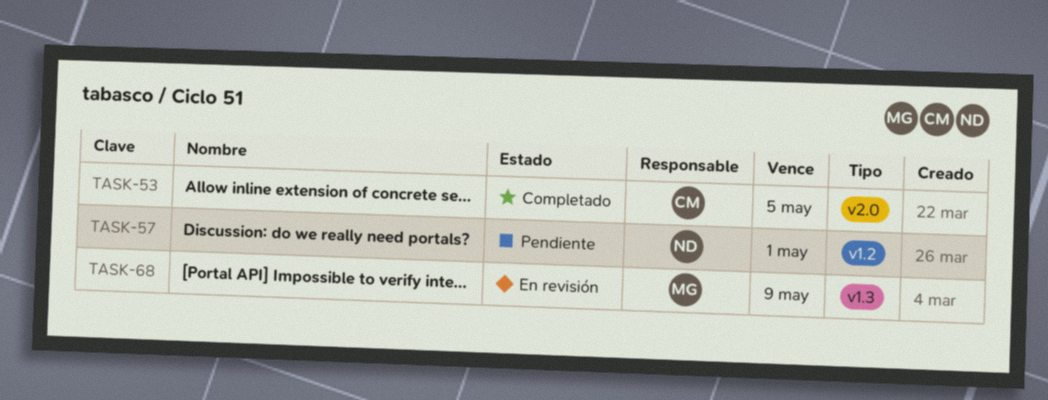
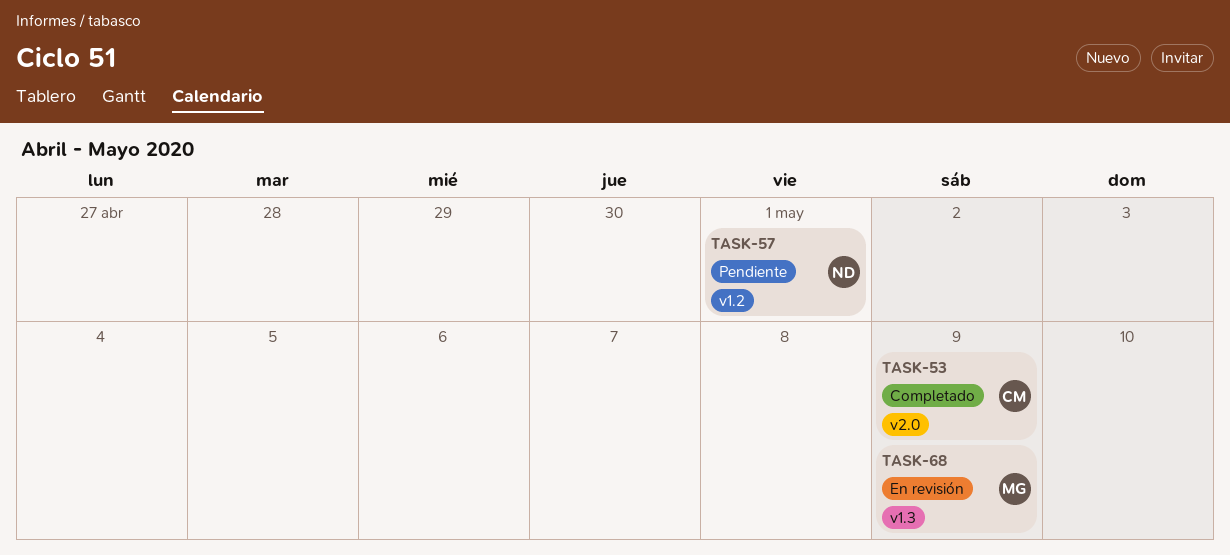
TASK-53, due: May 5 -> May 9

